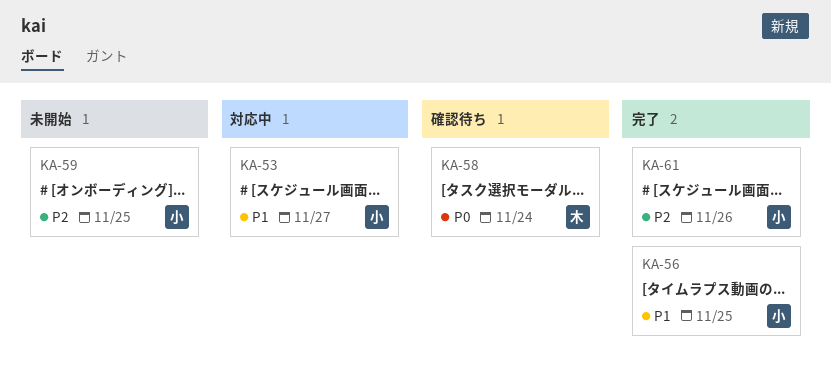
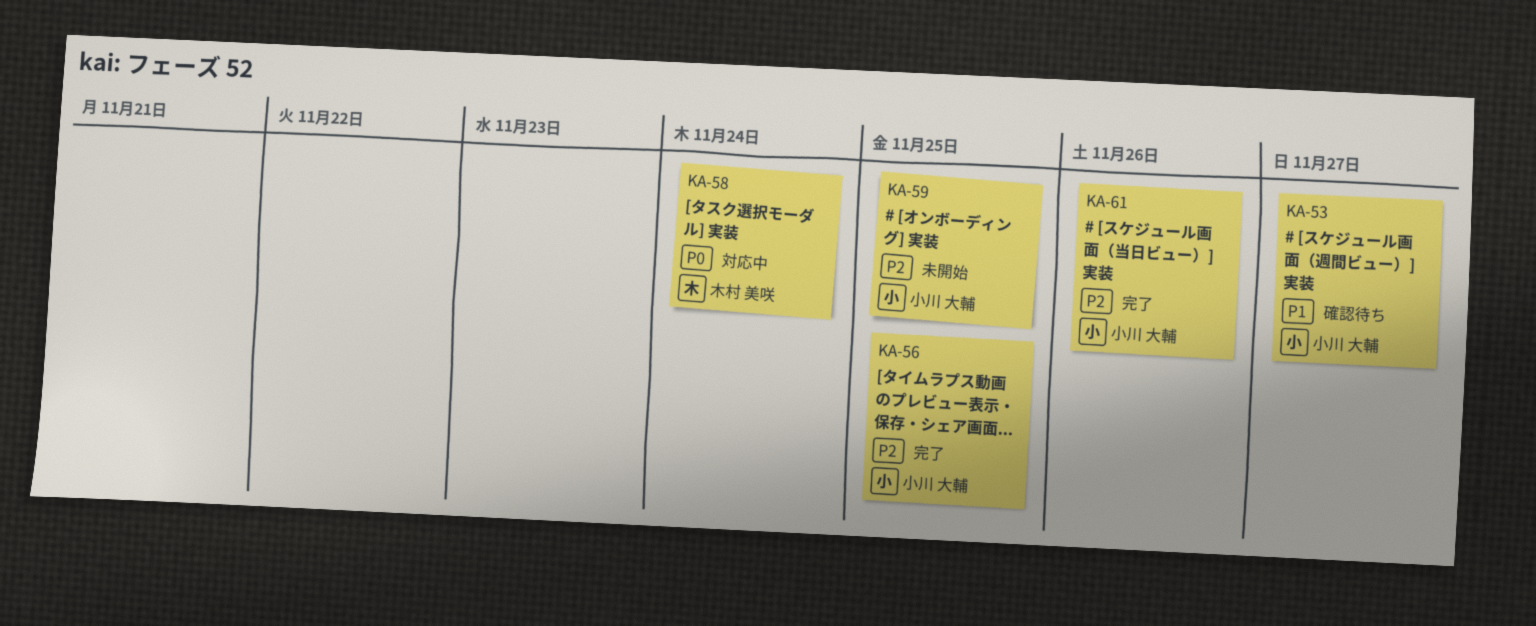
KA-53, status: 対応中 -> 確認待ち
KA-56, priority: P1 -> P2
KA-58, status: 確認待ち -> 対応中

